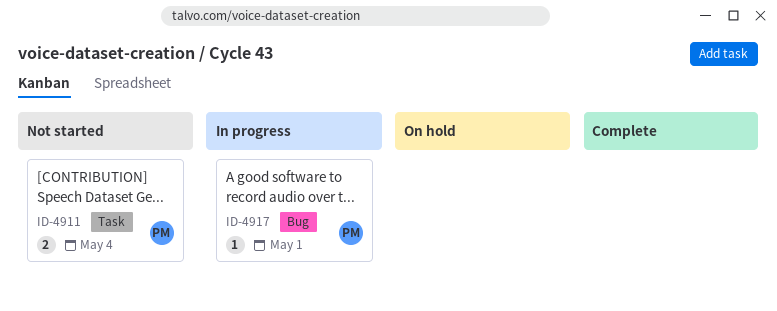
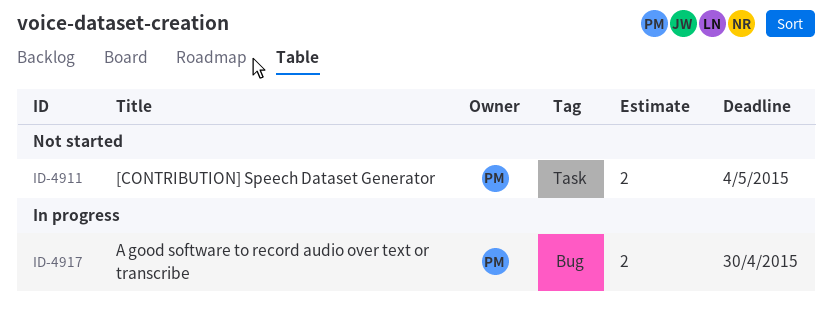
ID-4917, estimate: 1 -> 2
ID-4917, due: May 1 -> Apr 30

